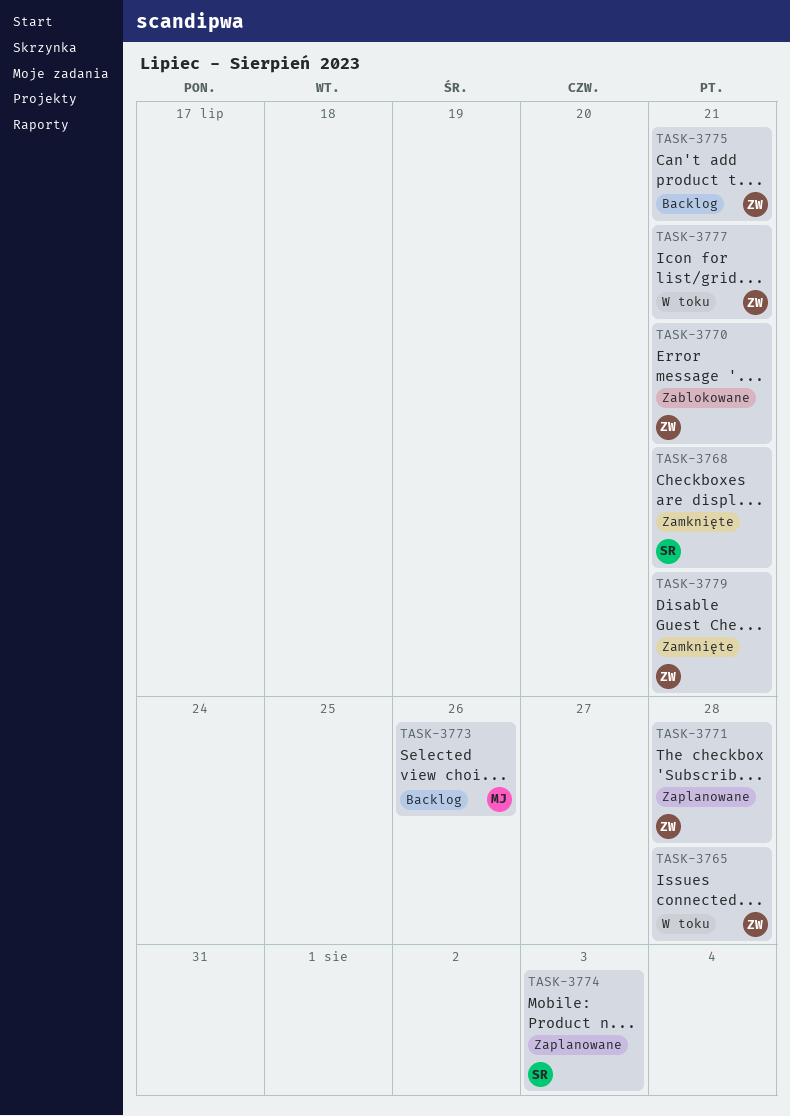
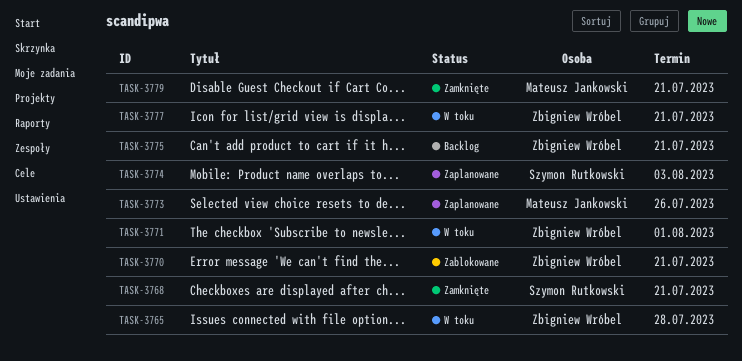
TASK-3771, status: Zaplanowane -> W toku
TASK-3771, due: Jul 28 -> Aug 1
TASK-3773, status: Backlog -> Zaplanowane
TASK-3779, owner: Zbigniew Wróbel -> Mateusz Jankowski

